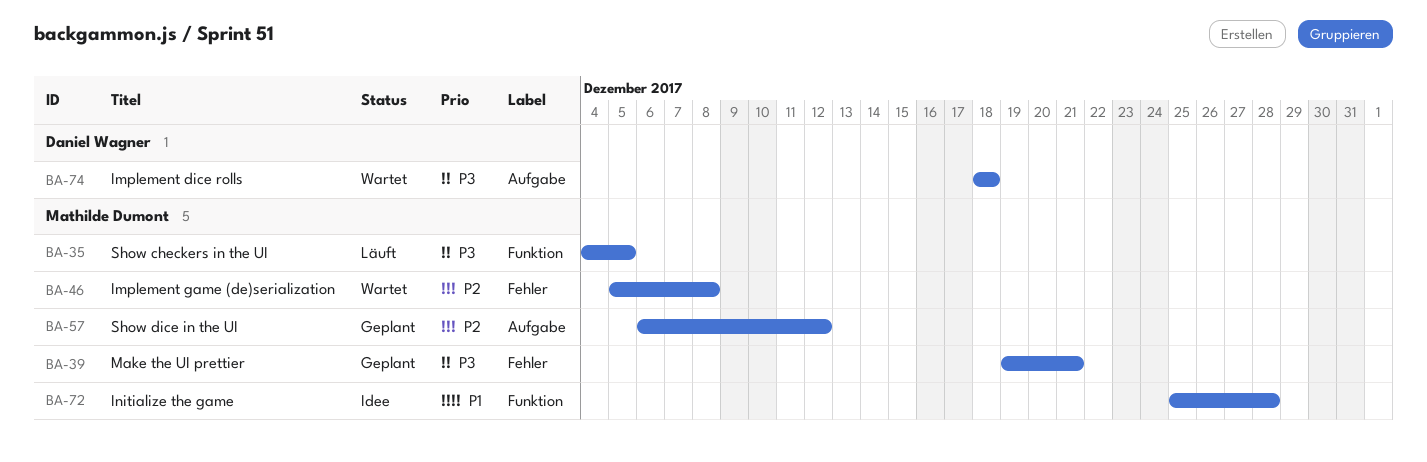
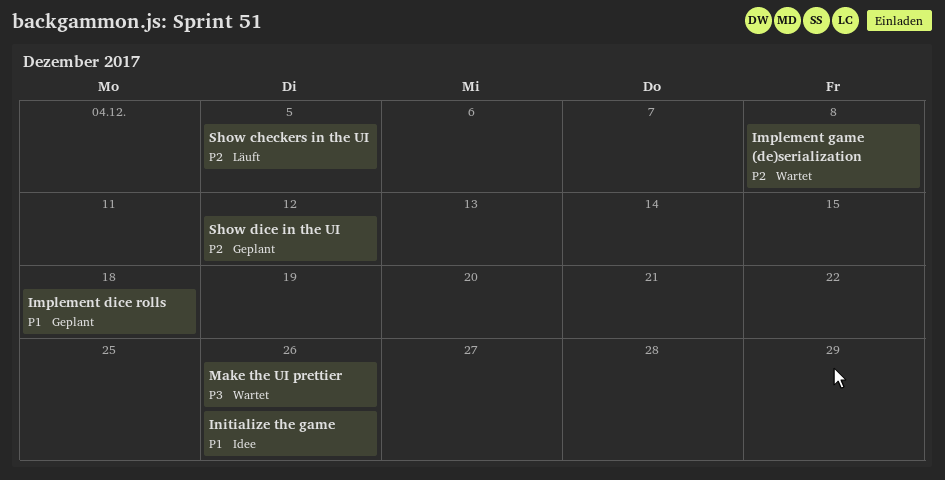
Implement dice rolls, status: Wartet -> Geplant
Implement dice rolls, priority: P3 -> P1
Initialize the game, due: Dec 28 -> Dec 26
Make the UI prettier, status: Geplant -> Wartet
Make the UI prettier, due: Dec 21 -> Dec 26
Show checkers in the UI, priority: P3 -> P2

